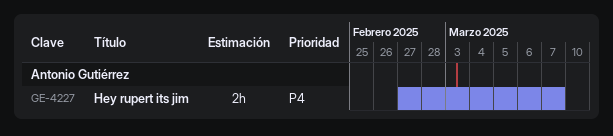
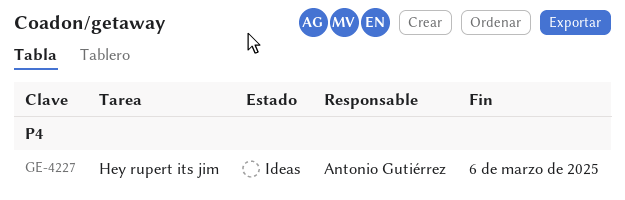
GE-4227, due: Mar 7 -> Mar 6

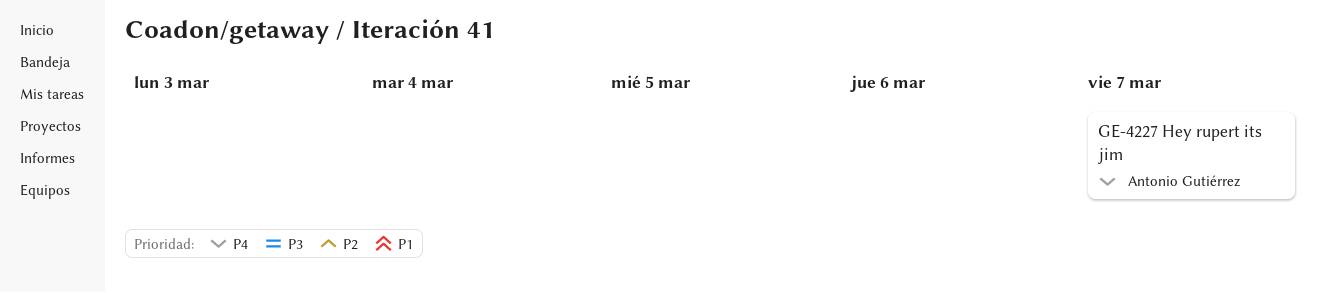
GE-4227, due: Mar 6 -> Mar 7

